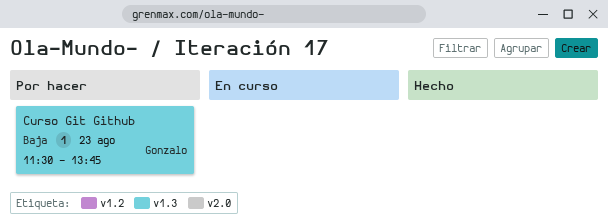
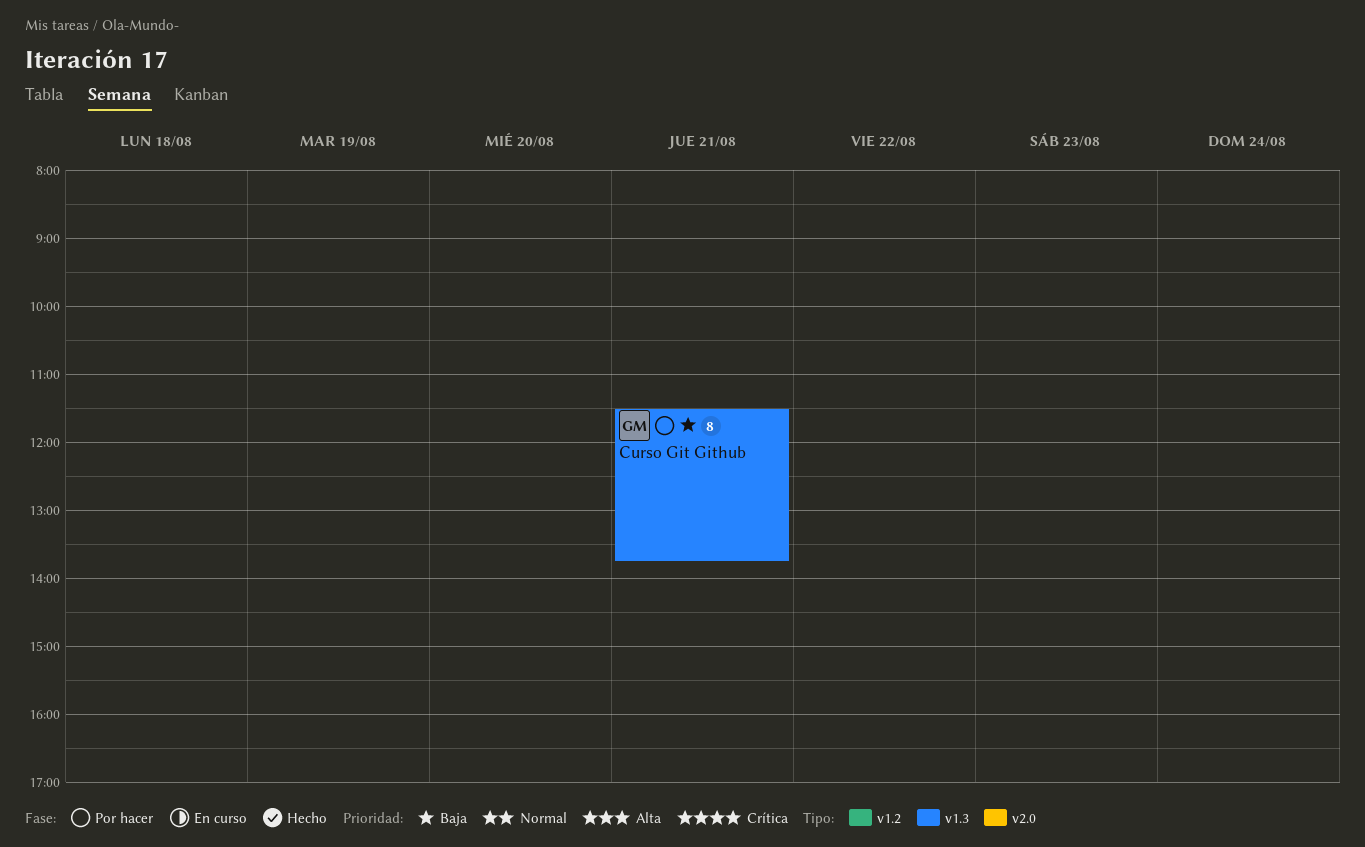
Curso Git Github, estimate: 1 -> 8
Curso Git Github, day: Aug 23 -> Aug 21

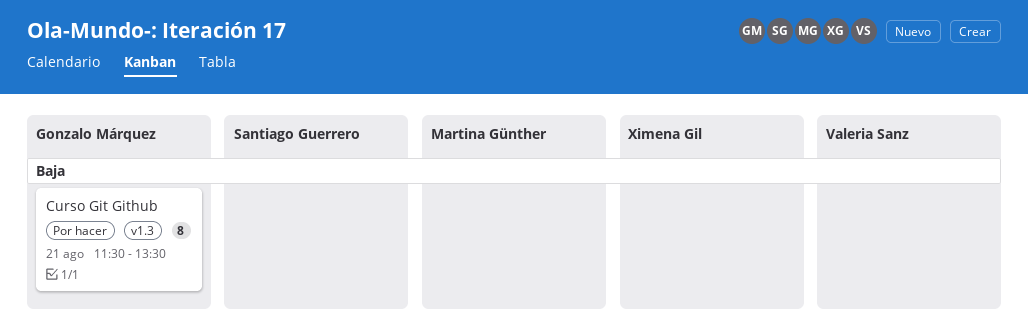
Curso Git Github, ends: 13:45 -> 13:30

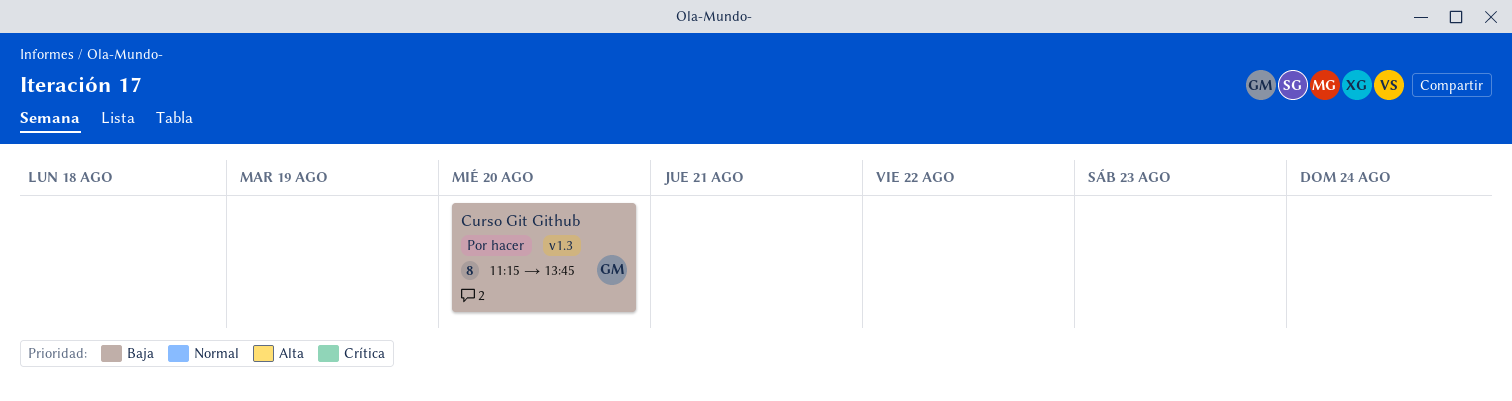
Curso Git Github, day: Aug 21 -> Aug 20
Curso Git Github, begins: 11:30 -> 11:15
Curso Git Github, ends: 13:30 -> 13:45

